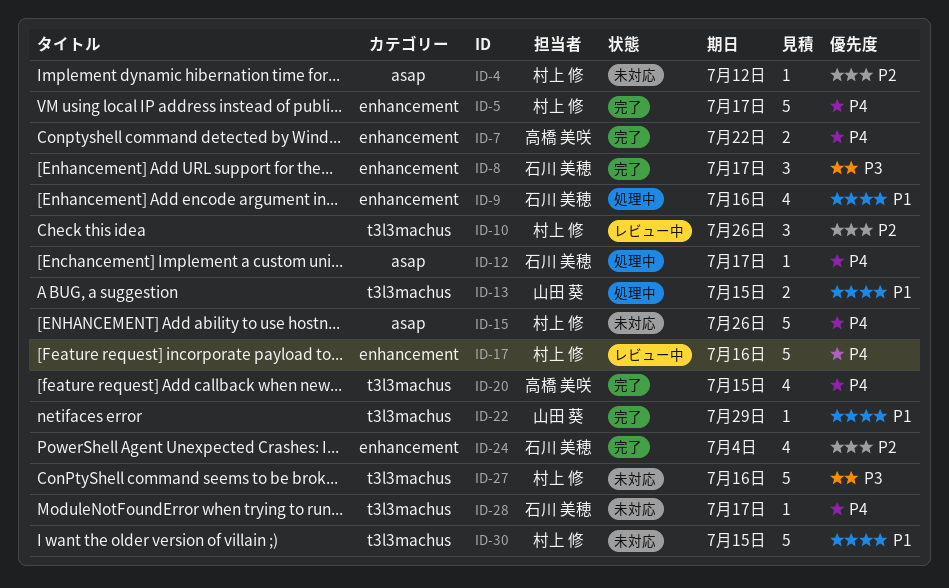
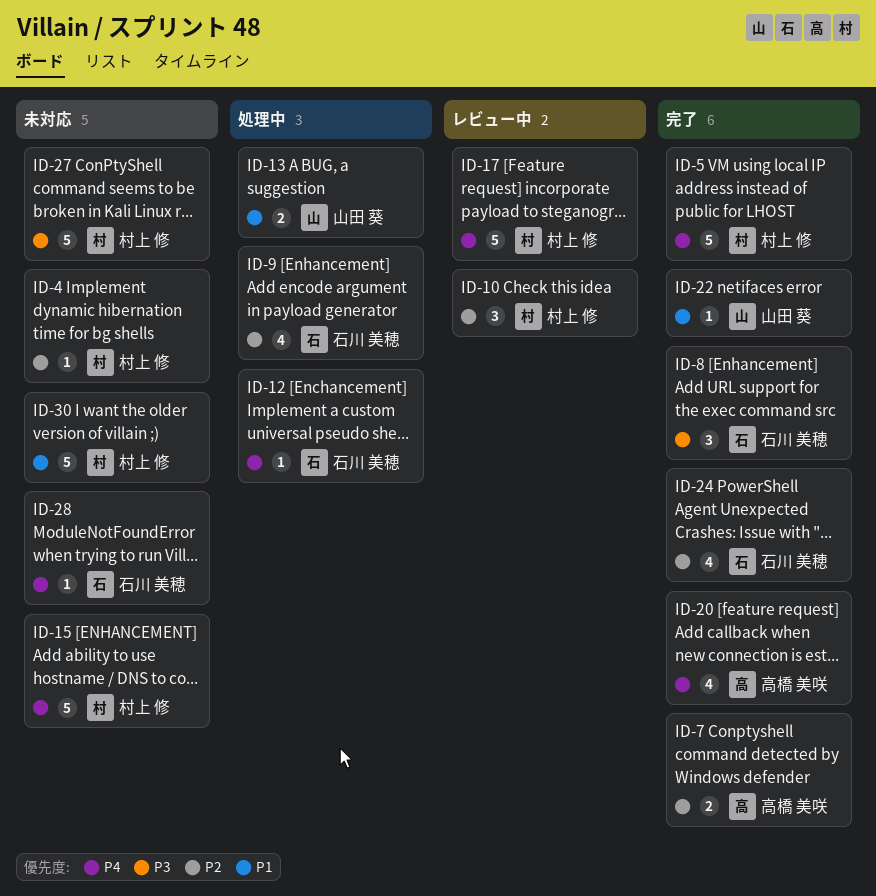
ID-7, priority: P4 -> P2
ID-9, priority: P1 -> P2

